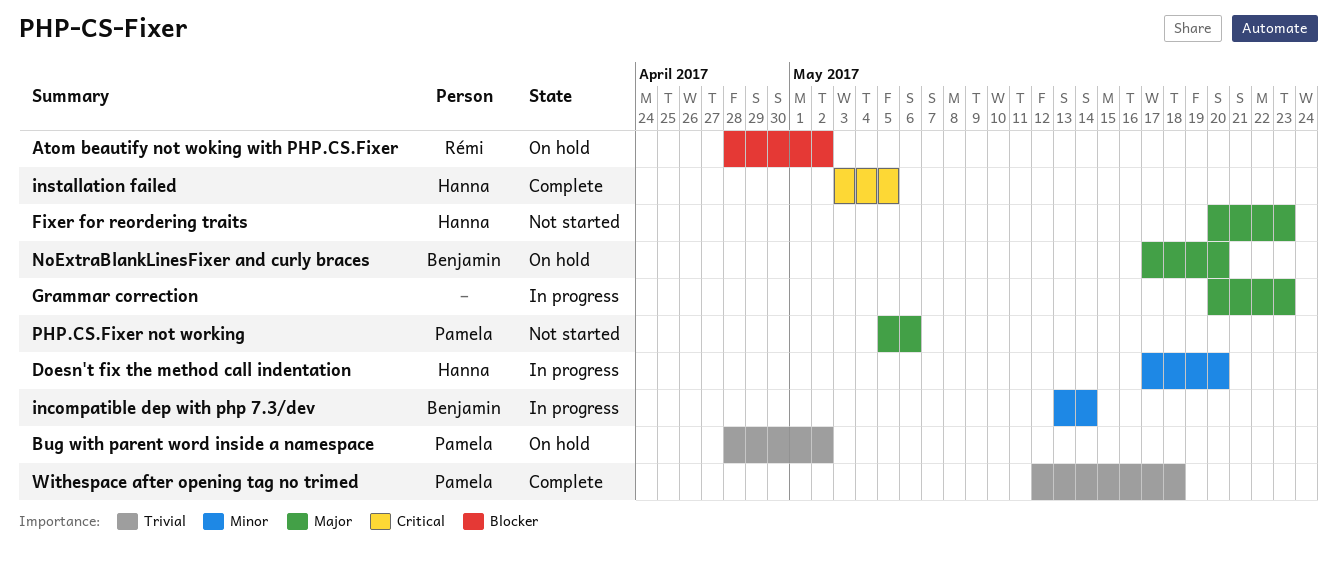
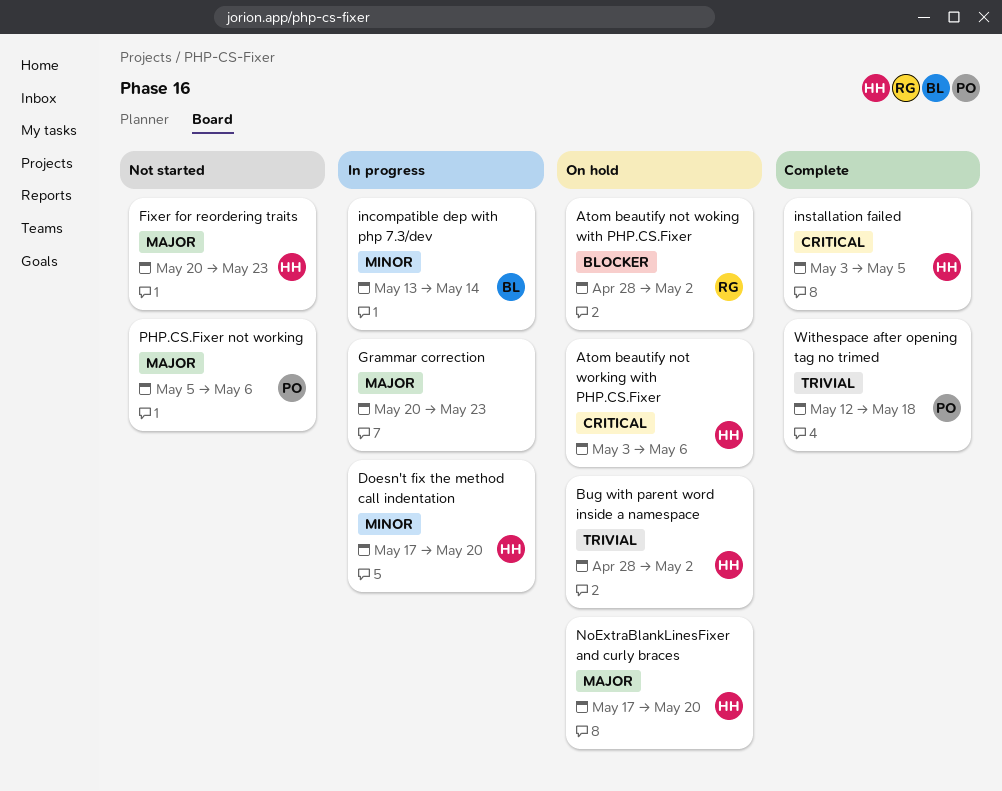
Atom beautify not working with PHP.CS.Fixer: none -> present
Bug with parent word inside a namespace, owner: Pamela -> Hanna
NoExtraBlankLinesFixer and curly braces, owner: Benjamin -> Hanna

